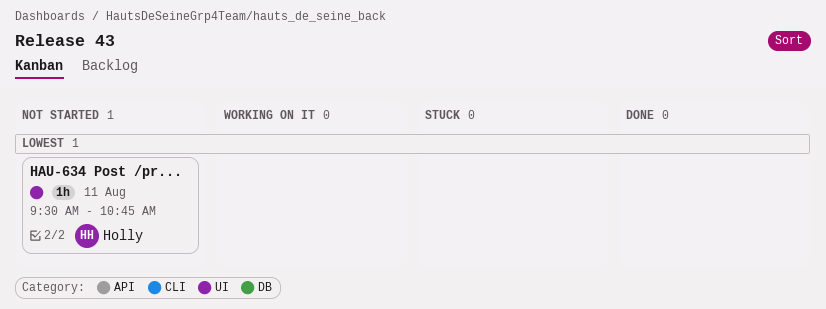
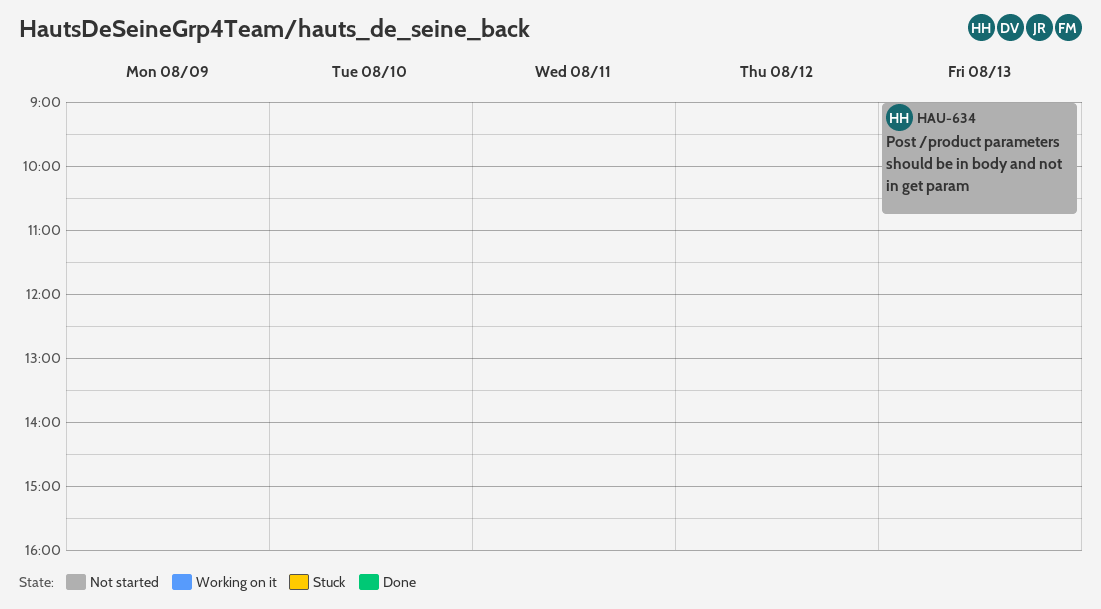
HAU-634, day: Aug 11 -> Aug 13
HAU-634, begins: 09:30 -> 09:00

